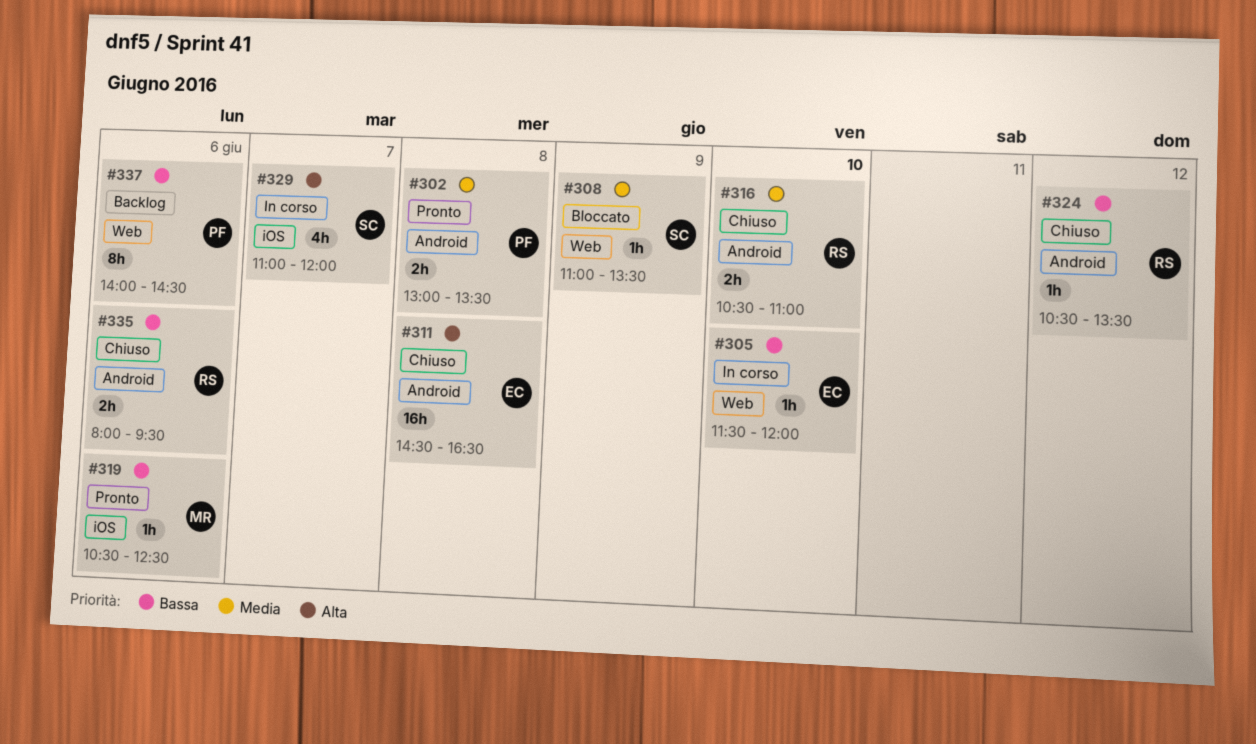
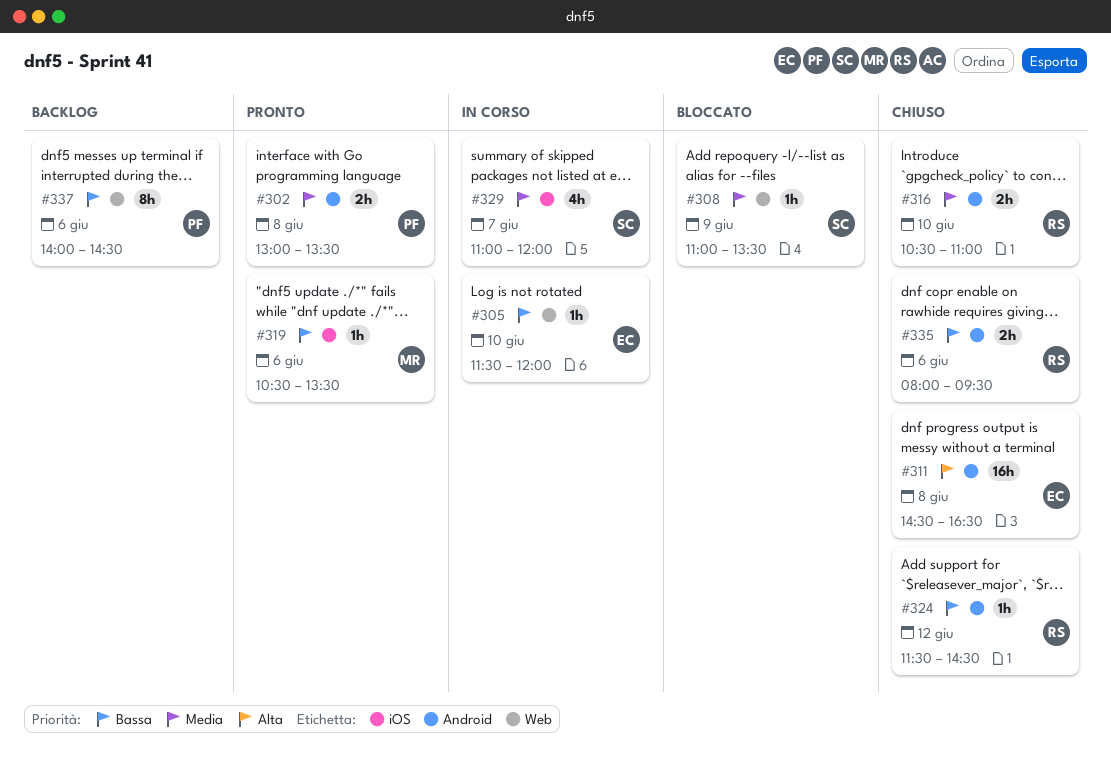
#319, ends: 12:30 -> 13:30
#324, begins: 10:30 -> 11:30
#324, ends: 13:30 -> 14:30
#329, priority: Alta -> Media

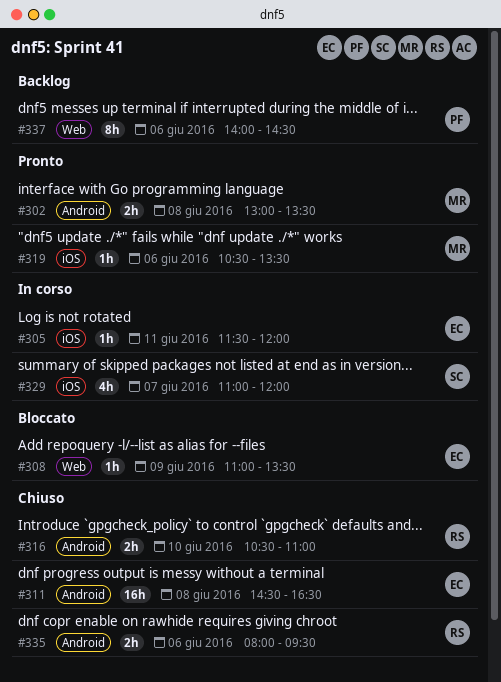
#302, owner: PF -> MR
#305, label: Web -> iOS
#305, day: Jun 10 -> Jun 11
#308, owner: SC -> EC
#324: present -> none

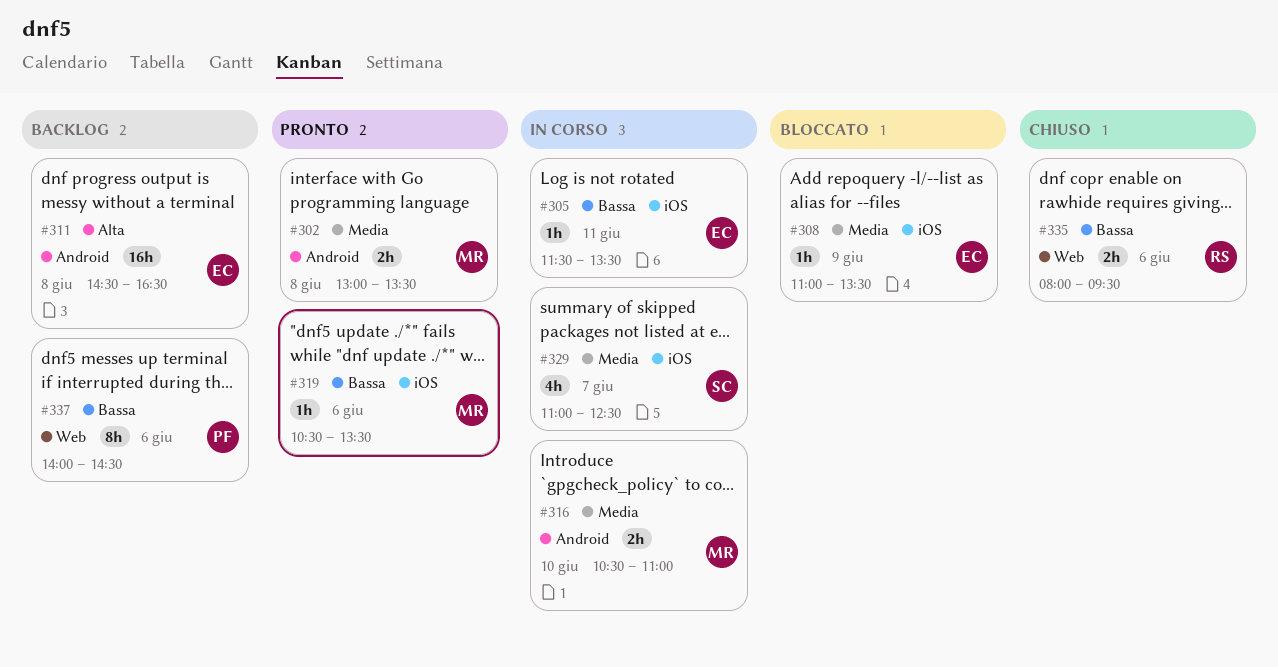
#305, ends: 12:00 -> 13:30
#308, label: Web -> iOS
#311, status: Chiuso -> Backlog
#316, status: Chiuso -> In corso
#316, owner: RS -> MR
#329, ends: 12:00 -> 12:30
#335, label: Android -> Web

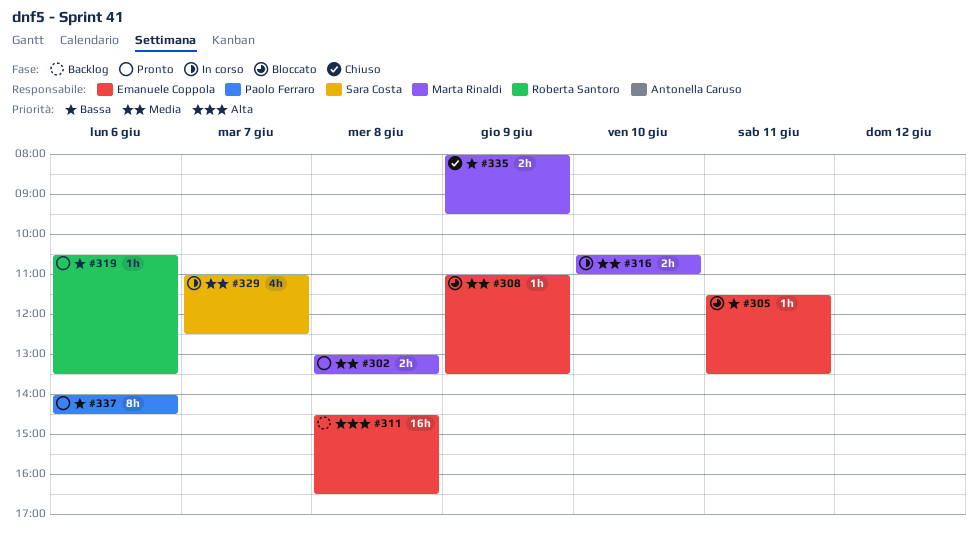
#305, status: In corso -> Bloccato
#319, owner: Marta Rinaldi -> Roberta Santoro
#335, owner: Roberta Santoro -> Marta Rinaldi
#335, day: Jun 6 -> Jun 9
#337, status: Backlog -> Pronto

